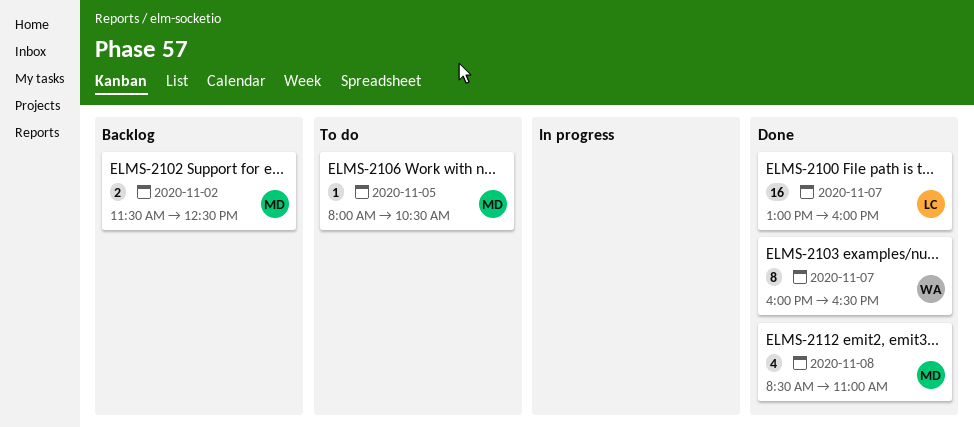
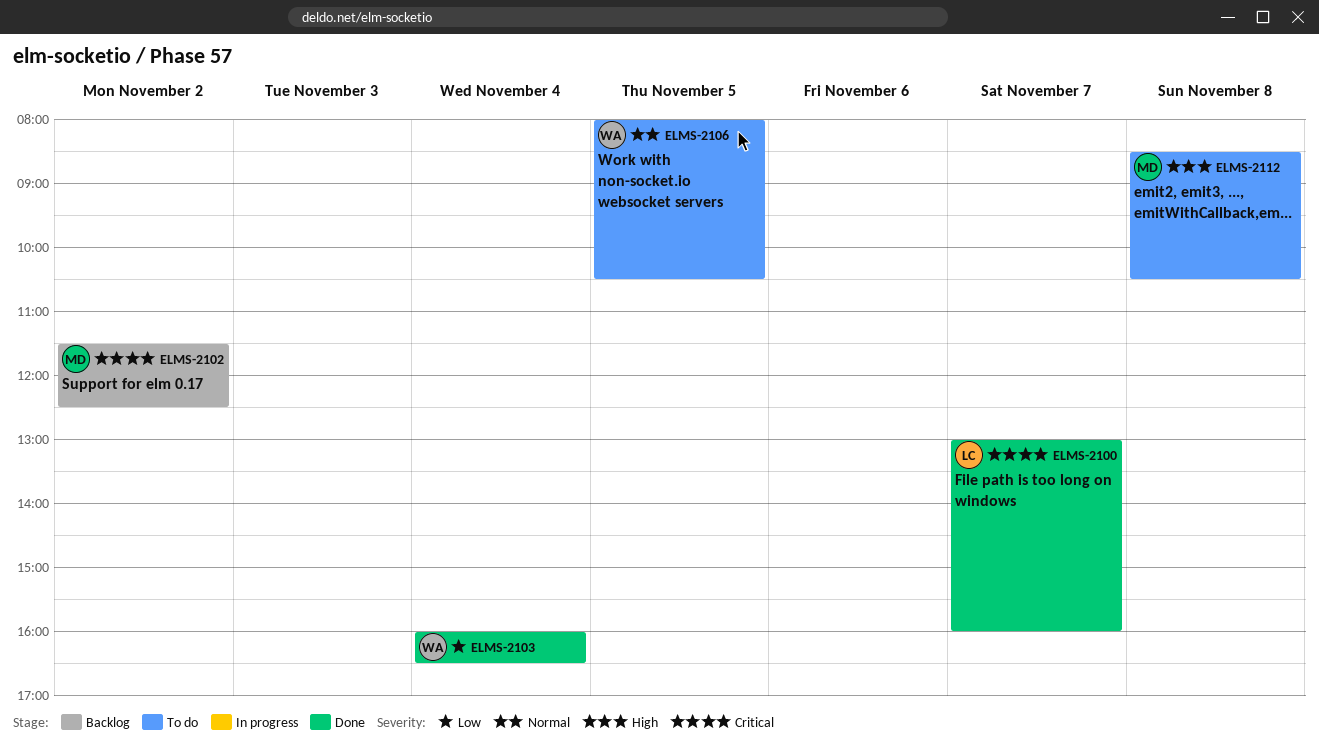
ELMS-2103, day: Nov 7 -> Nov 4
ELMS-2106, owner: MD -> WA
ELMS-2112, status: Done -> To do
ELMS-2112, ends: 11:00 -> 10:30

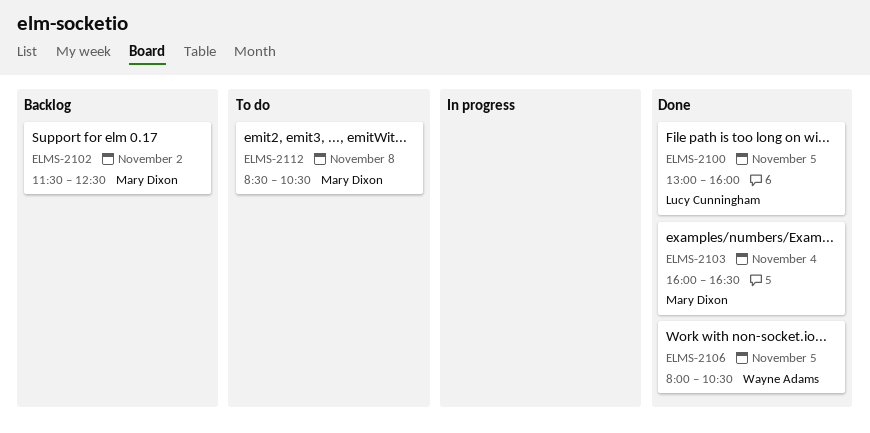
ELMS-2100, day: Nov 7 -> Nov 5
ELMS-2103, owner: Wayne Adams -> Mary Dixon
ELMS-2106, status: To do -> Done

